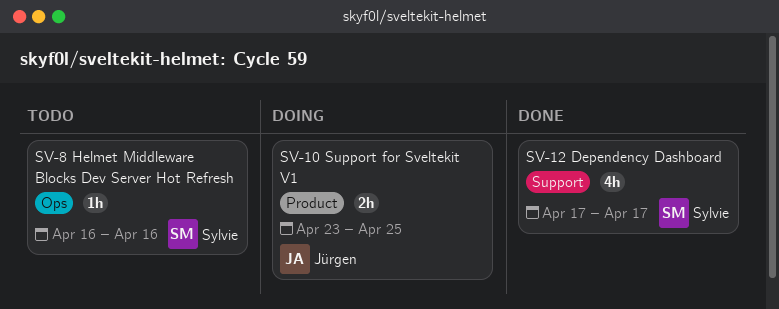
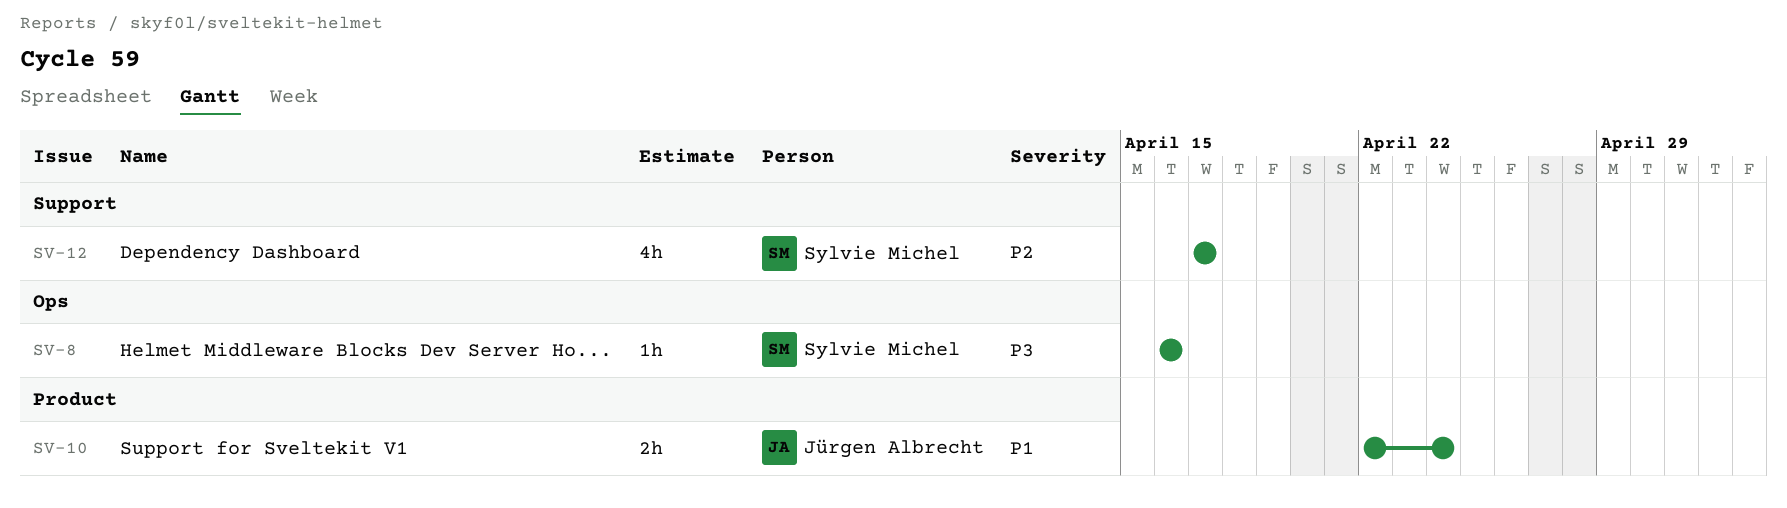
SV-10, start: Apr 23 -> Apr 22
SV-10, due: Apr 25 -> Apr 24

